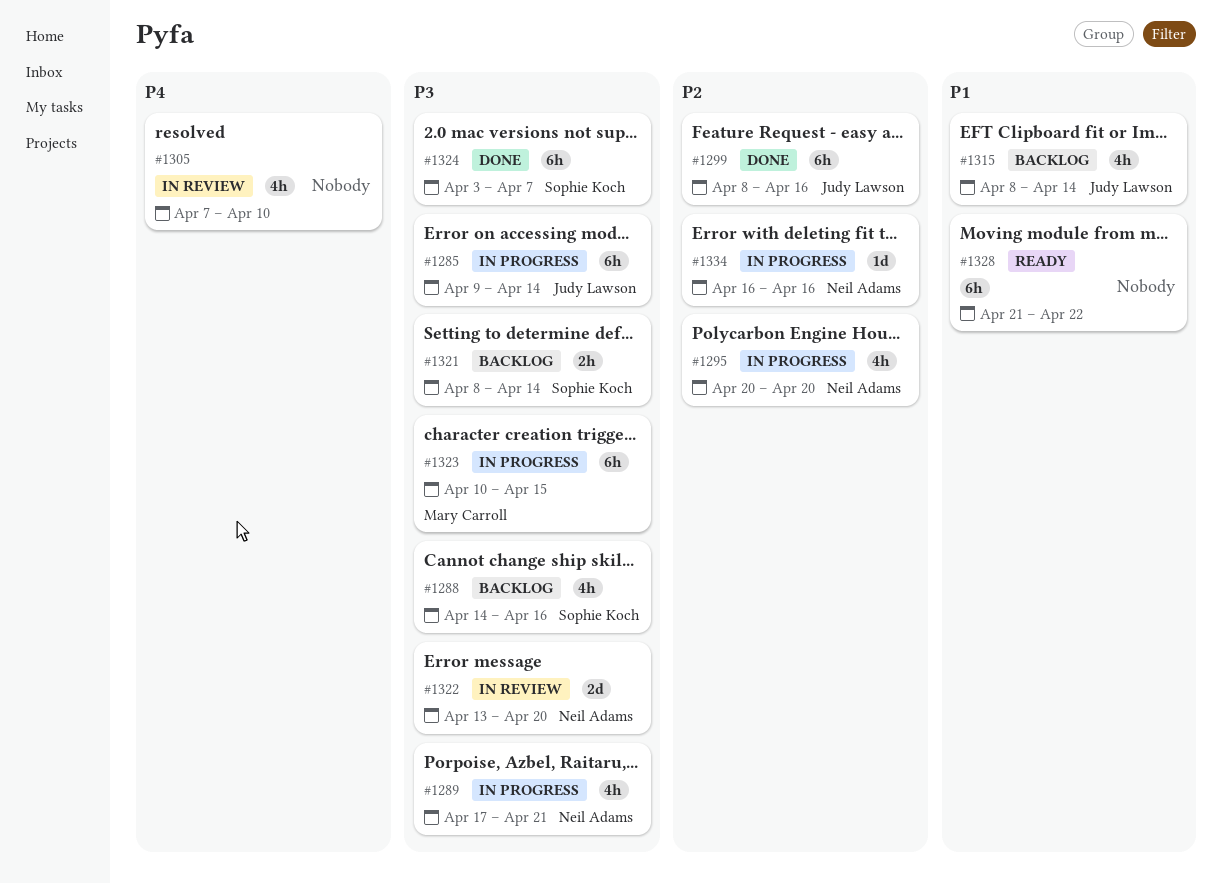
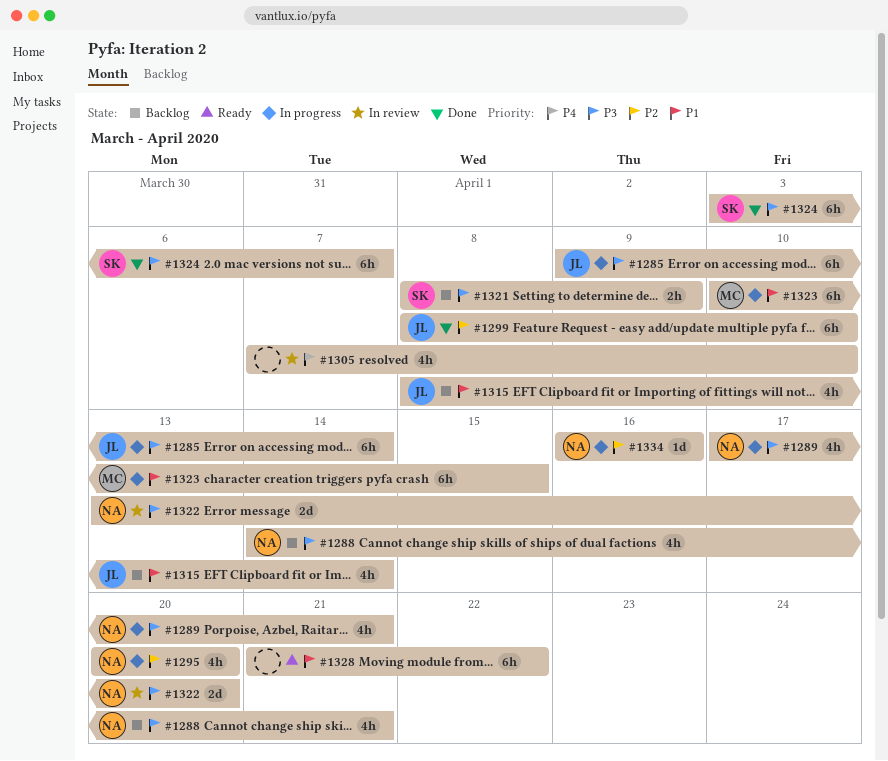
#1288, owner: Sophie Koch -> Neil Adams
#1288, due: Apr 16 -> Apr 21
#1299, due: Apr 16 -> Apr 10
#1321, due: Apr 14 -> Apr 9
#1323, priority: P3 -> P1

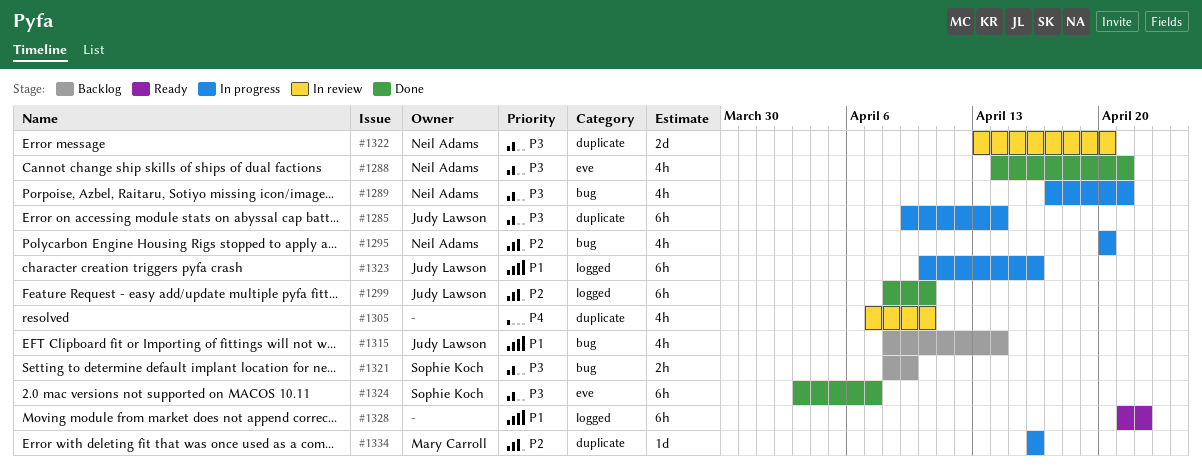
#1288, status: Backlog -> Done
#1323, owner: Mary Carroll -> Judy Lawson
#1323, due: Apr 15 -> Apr 16
#1334, owner: Neil Adams -> Mary Carroll

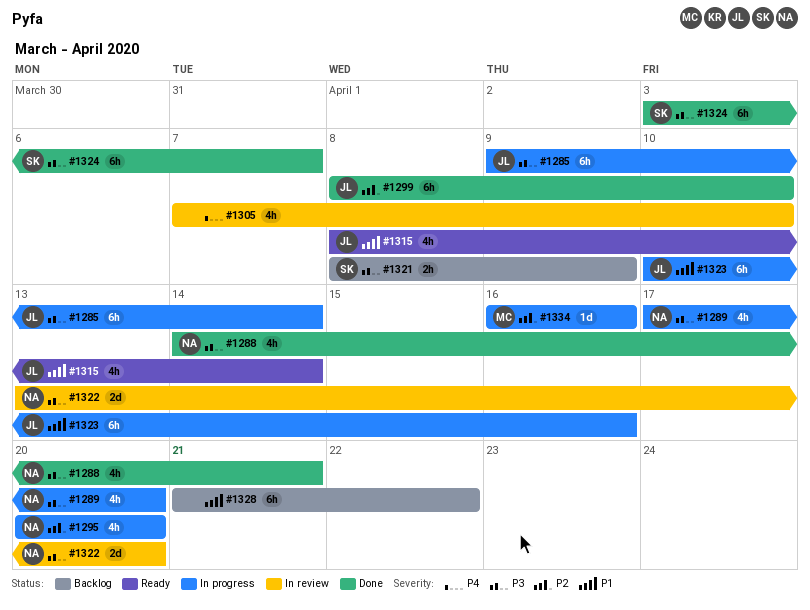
#1289, due: Apr 21 -> Apr 20
#1315, status: Backlog -> Ready
#1328, status: Ready -> Backlog

